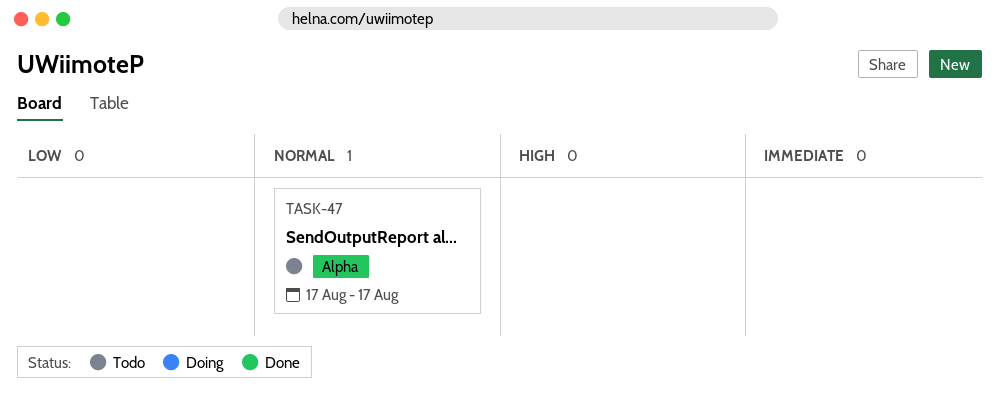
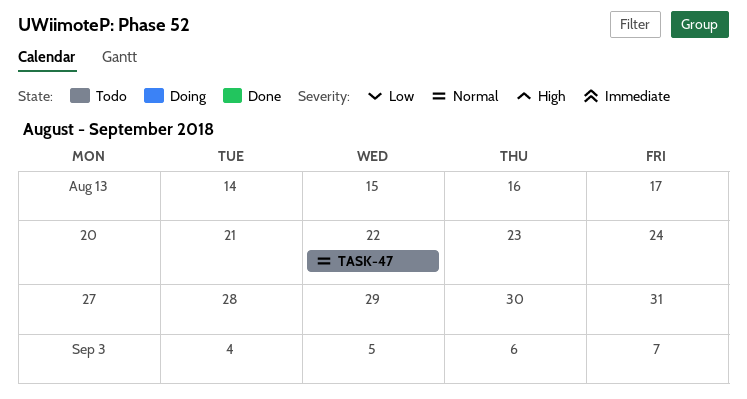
TASK-47, start: Aug 17 -> Aug 22
TASK-47, due: Aug 17 -> Aug 22

